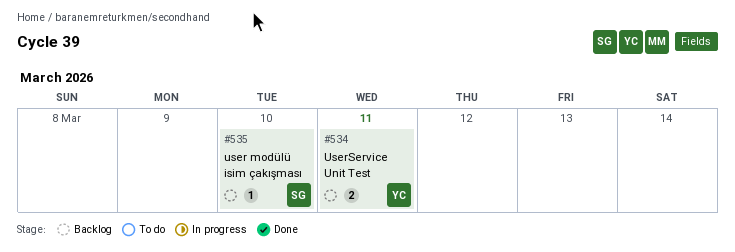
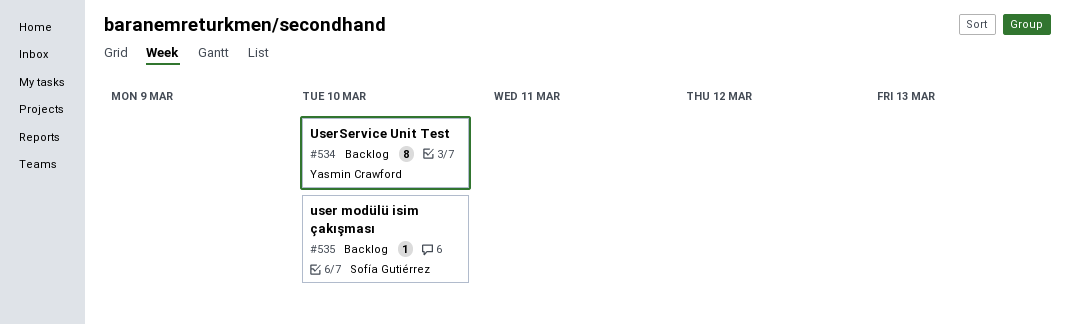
#534, estimate: 2 -> 8
#534, due: Mar 11 -> Mar 10

